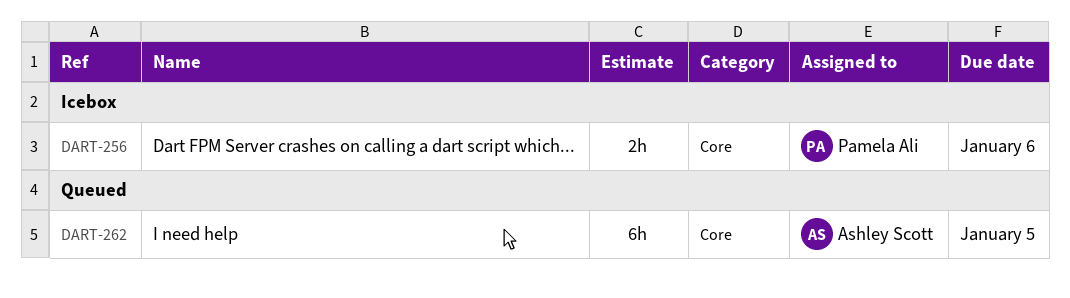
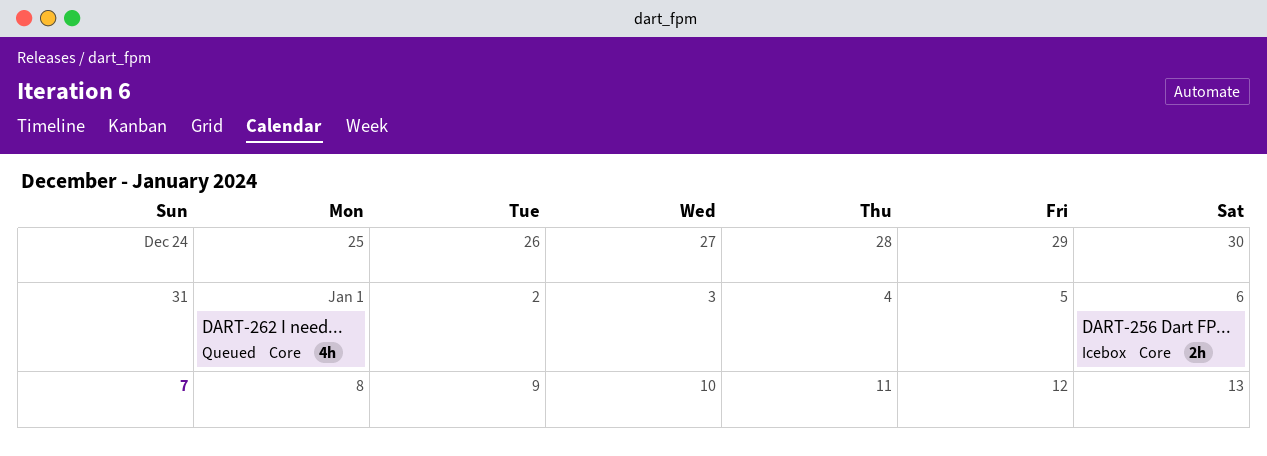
DART-262, estimate: 6h -> 4h
DART-262, due: Jan 5 -> Jan 1

